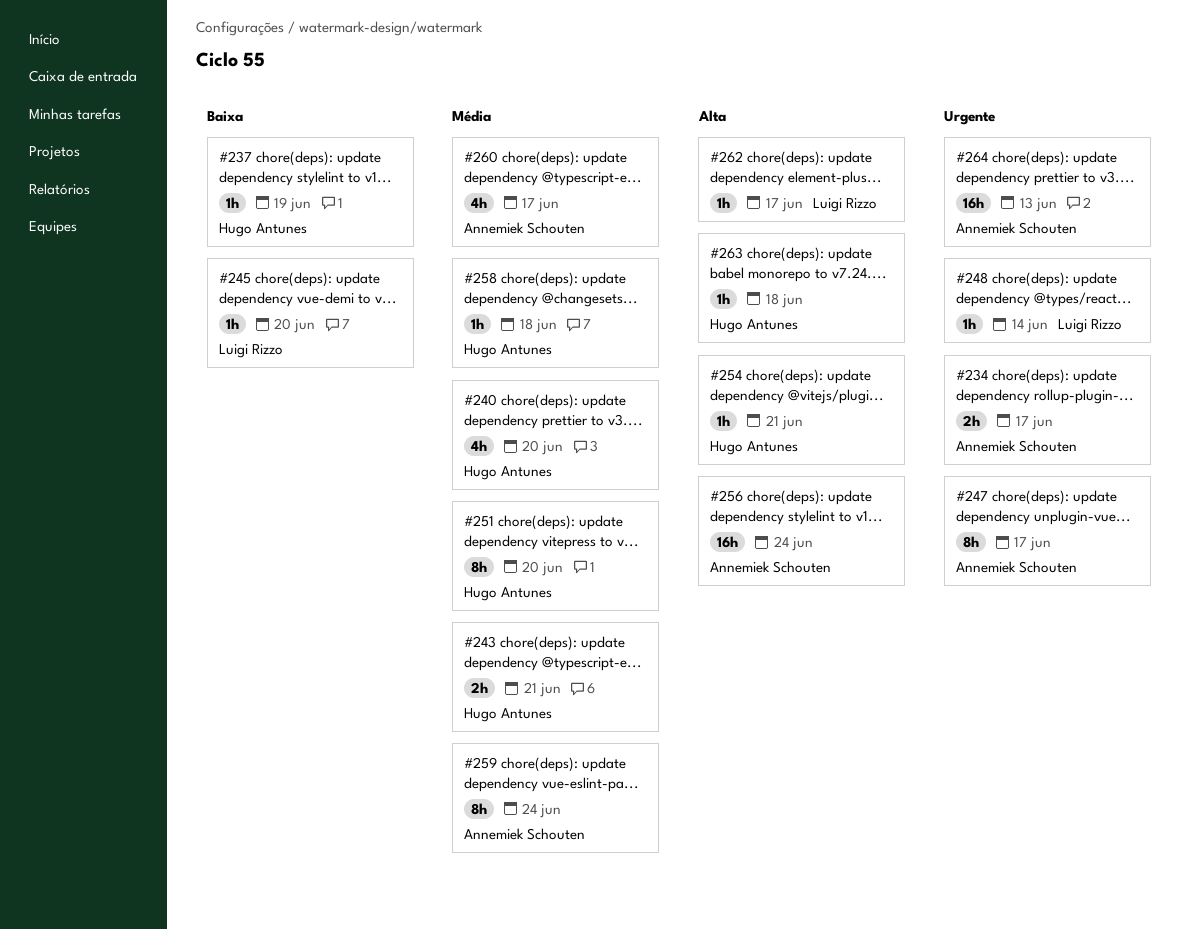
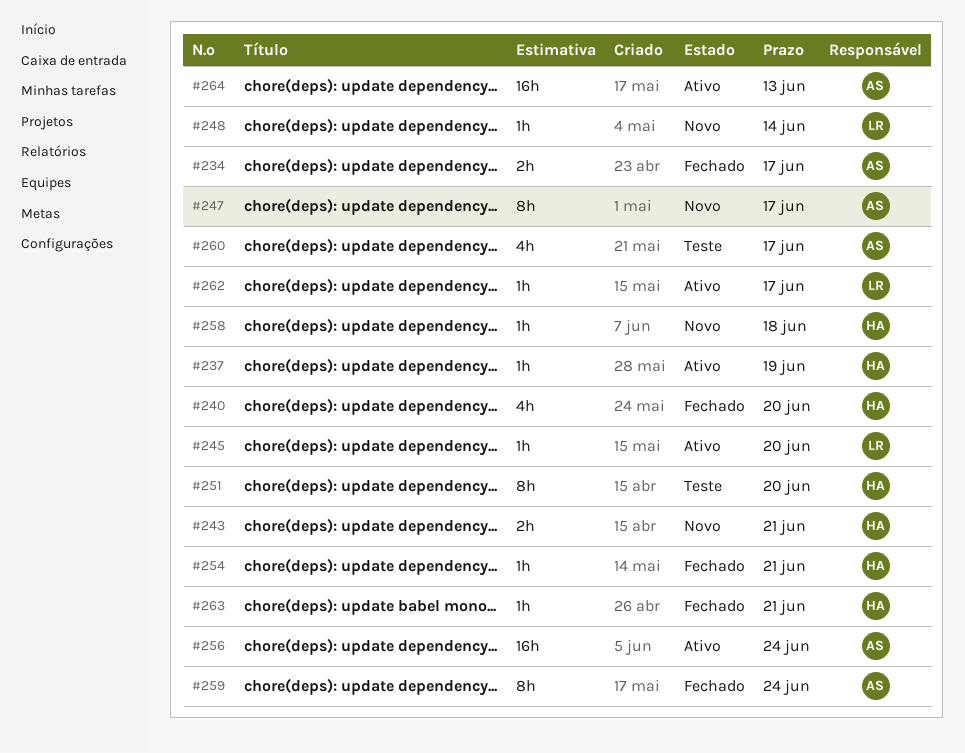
#263, due: Jun 18 -> Jun 21

